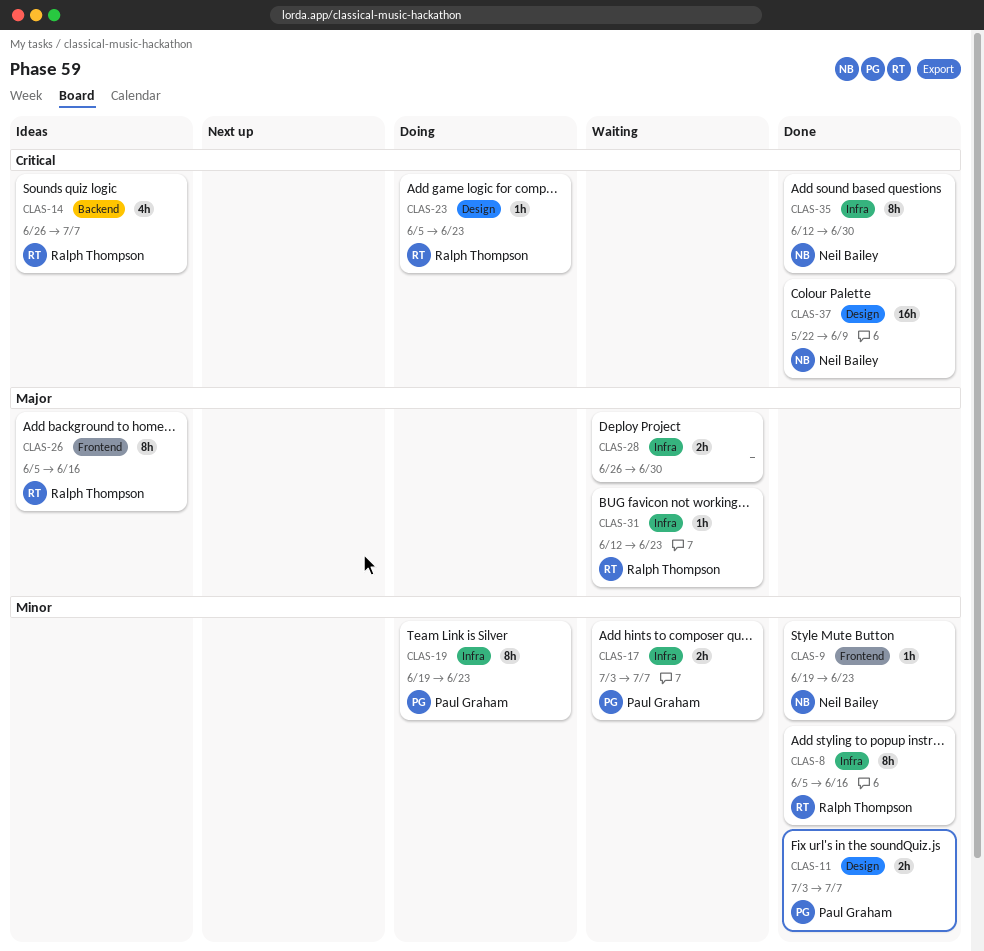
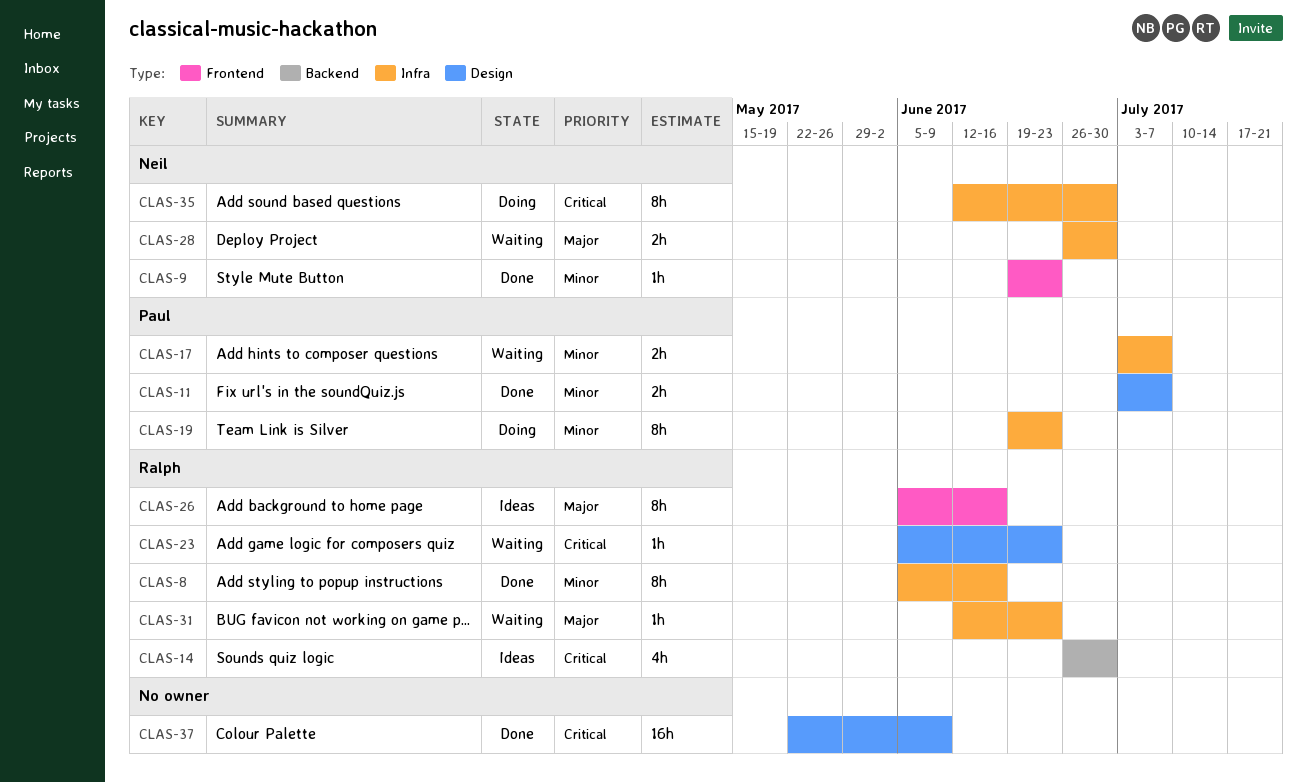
CLAS-14, due: Jul 7 -> Jun 30
CLAS-23, status: Doing -> Waiting
CLAS-28, owner: none -> Neil Bailey
CLAS-35, status: Done -> Doing
CLAS-37, owner: Neil Bailey -> none

